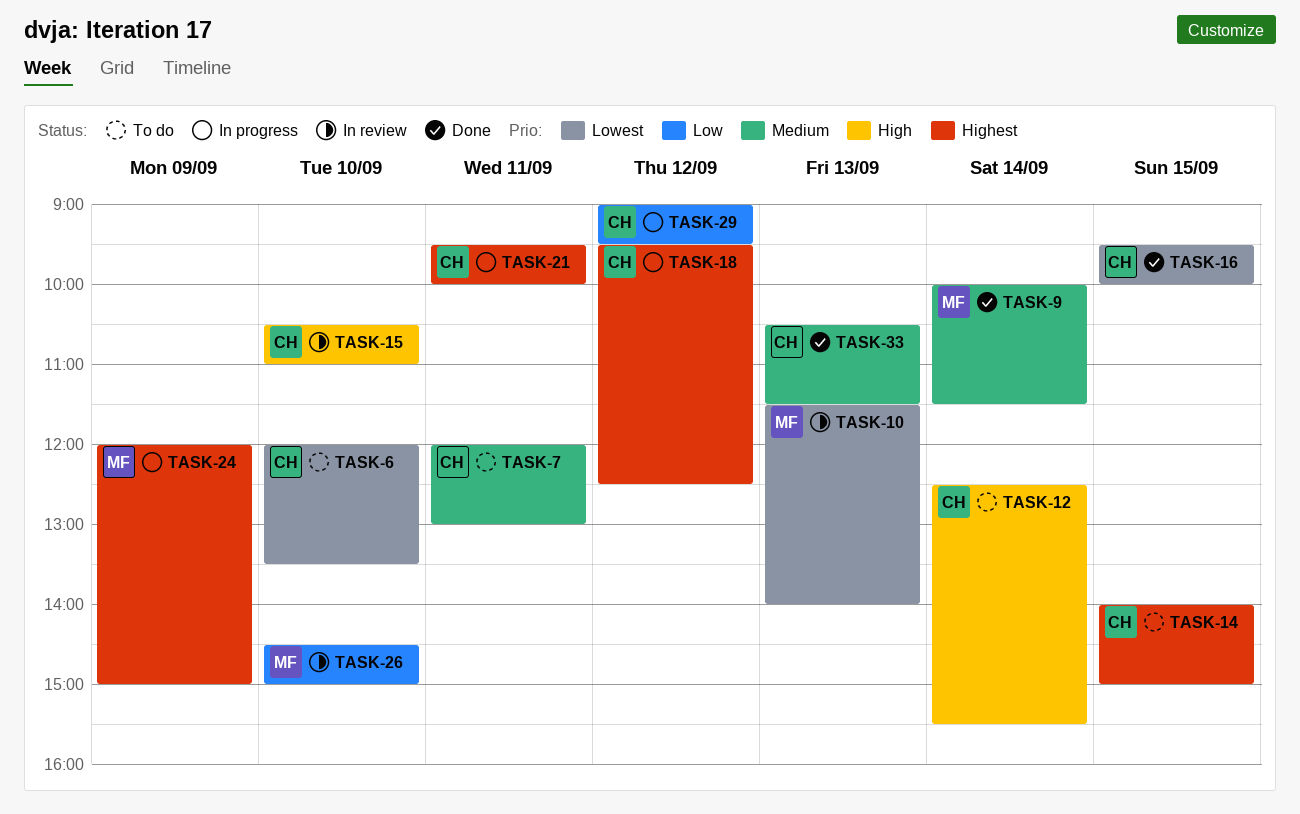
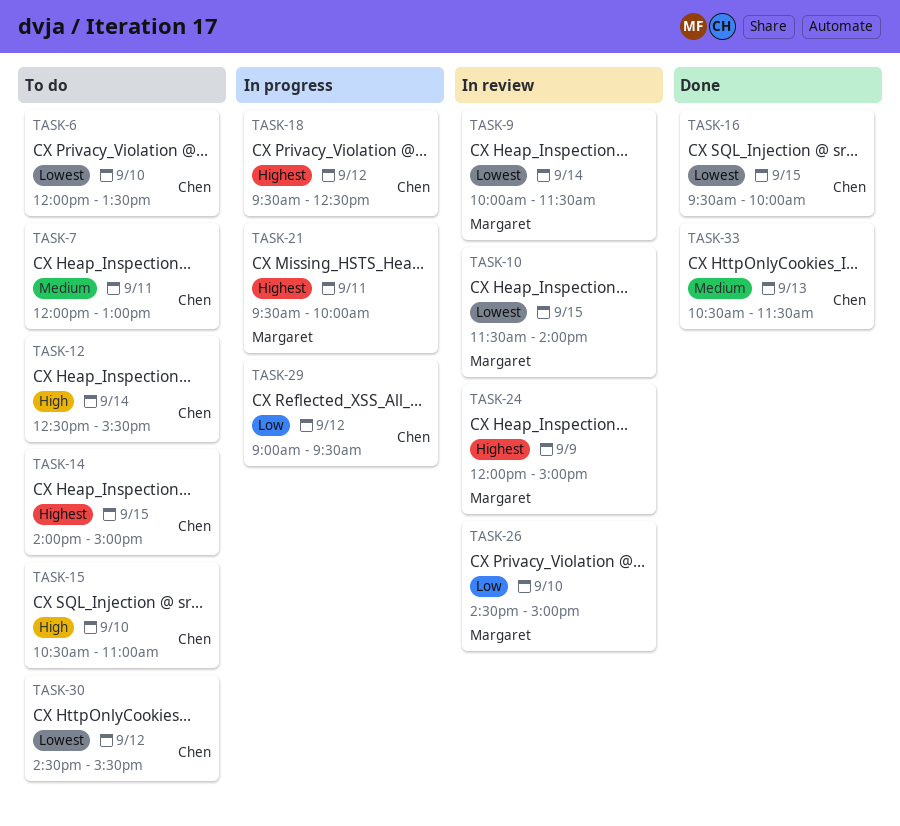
TASK-9, status: Done -> In review
TASK-9, priority: Medium -> Lowest
TASK-10, day: Sep 13 -> Sep 15
TASK-15, status: In review -> To do
TASK-21, owner: Chen -> Margaret
TASK-24, status: In progress -> In review
TASK-30: none -> present

